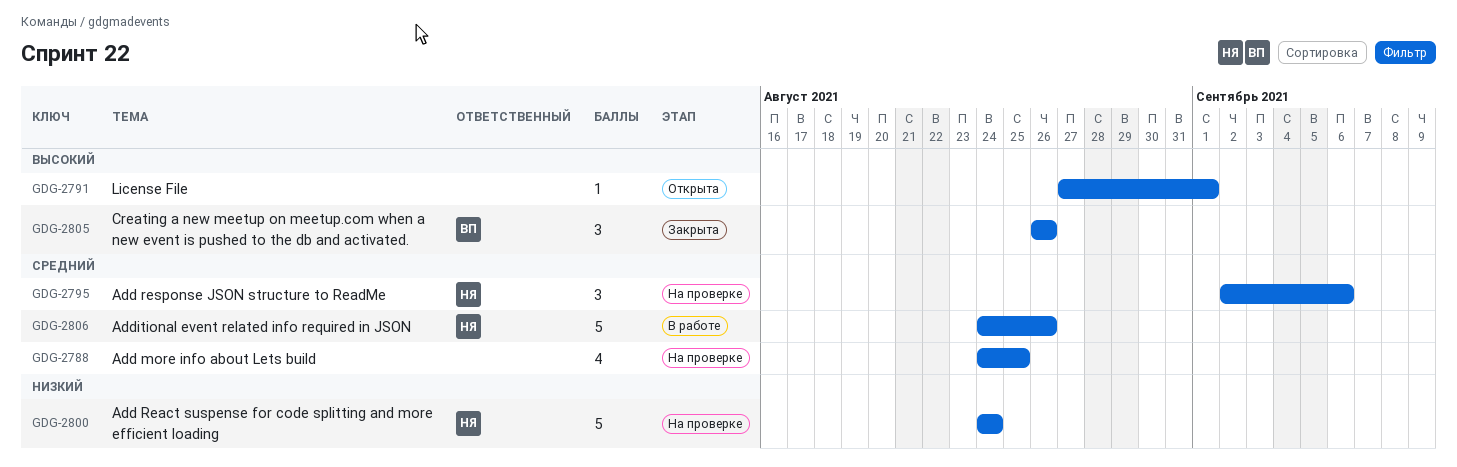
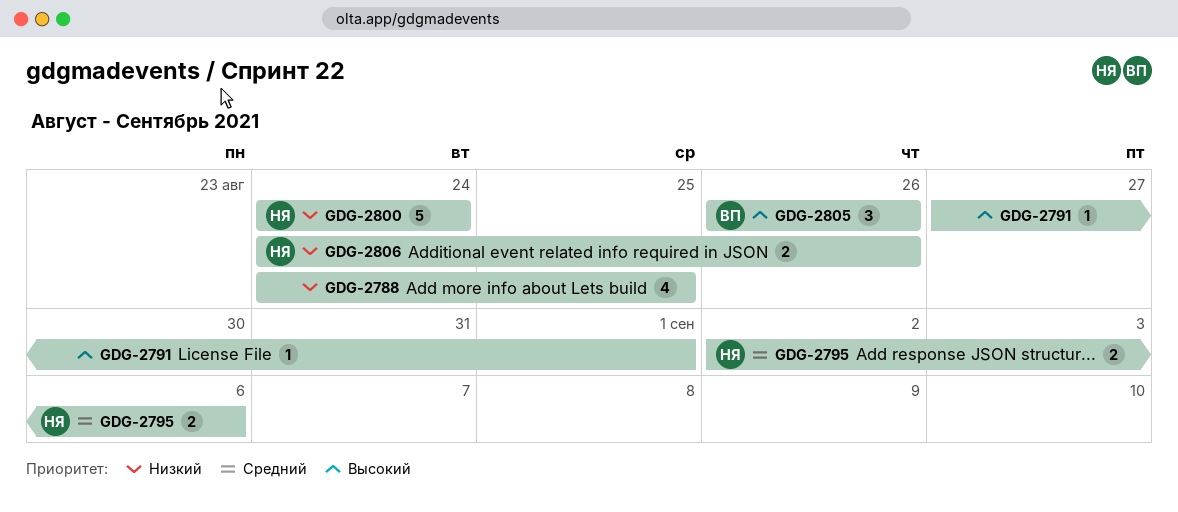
GDG-2788, priority: Средний -> Низкий
GDG-2795, estimate: 3 -> 2
GDG-2806, priority: Средний -> Низкий
GDG-2806, estimate: 5 -> 2

